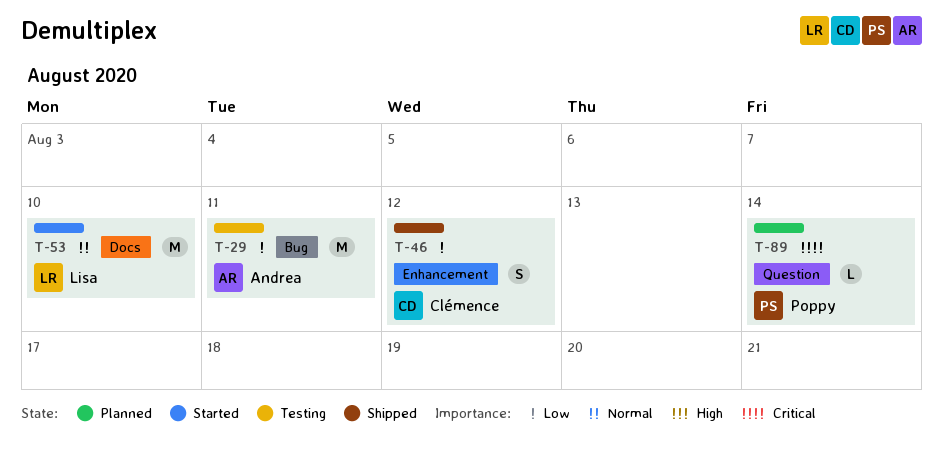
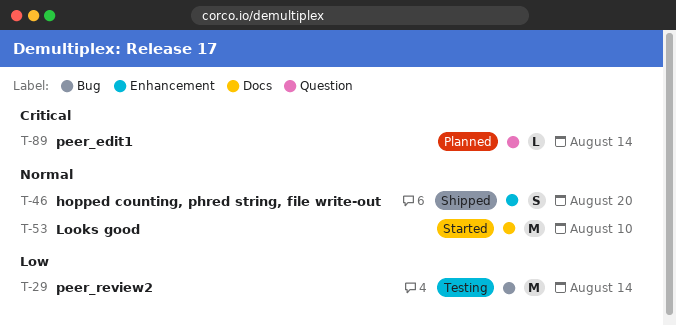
T-29, due: Aug 11 -> Aug 14
T-46, priority: Low -> Normal
T-46, due: Aug 12 -> Aug 20

